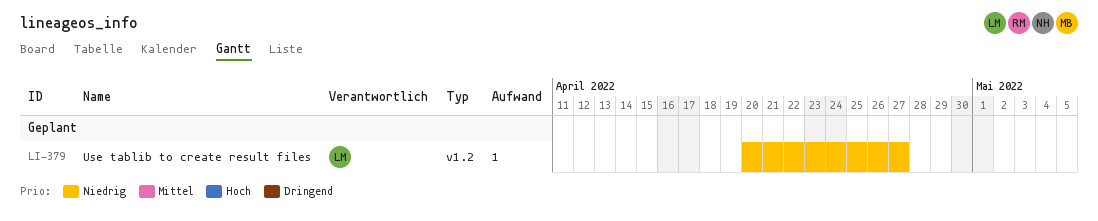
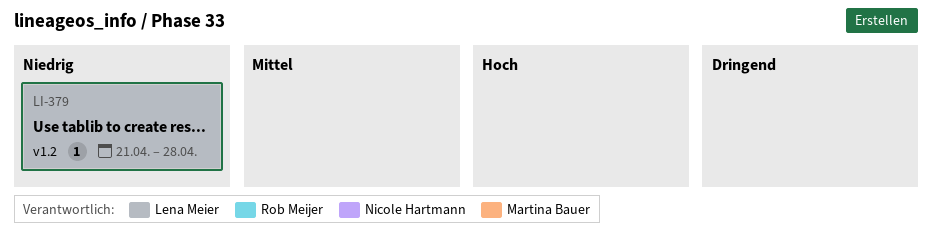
LI-379, start: Apr 20 -> Apr 21
LI-379, due: Apr 27 -> Apr 28

